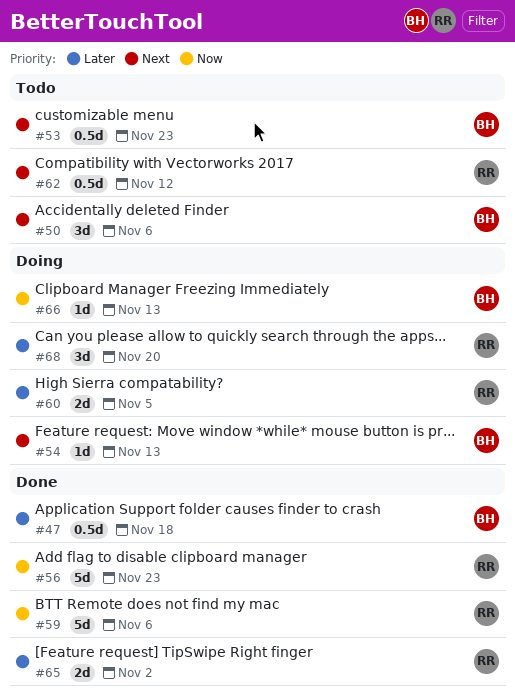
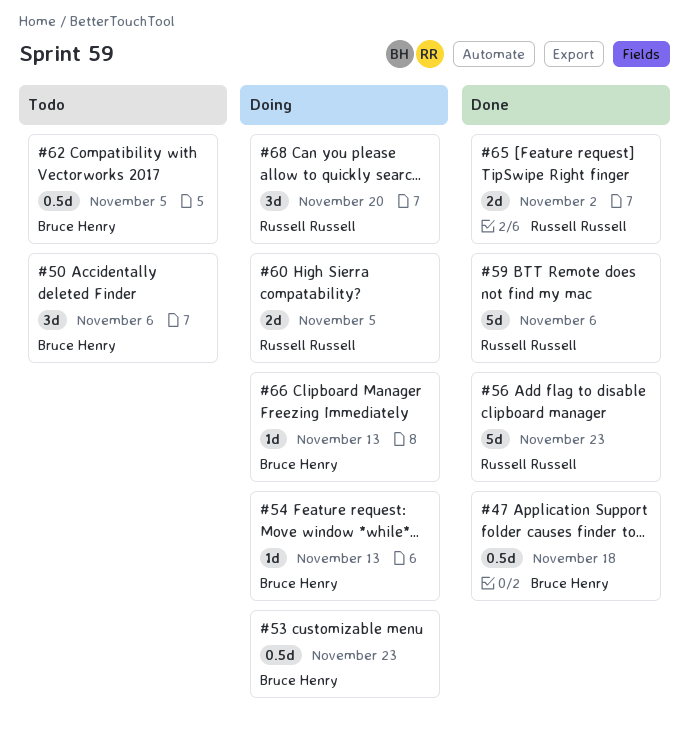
#53, status: Todo -> Doing
#62, owner: Russell Russell -> Bruce Henry
#62, due: Nov 12 -> Nov 5

